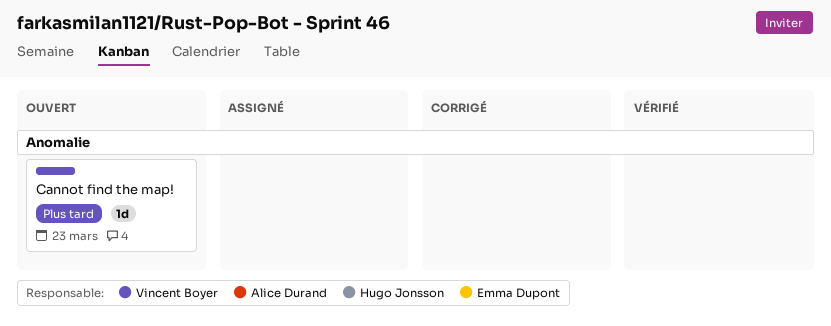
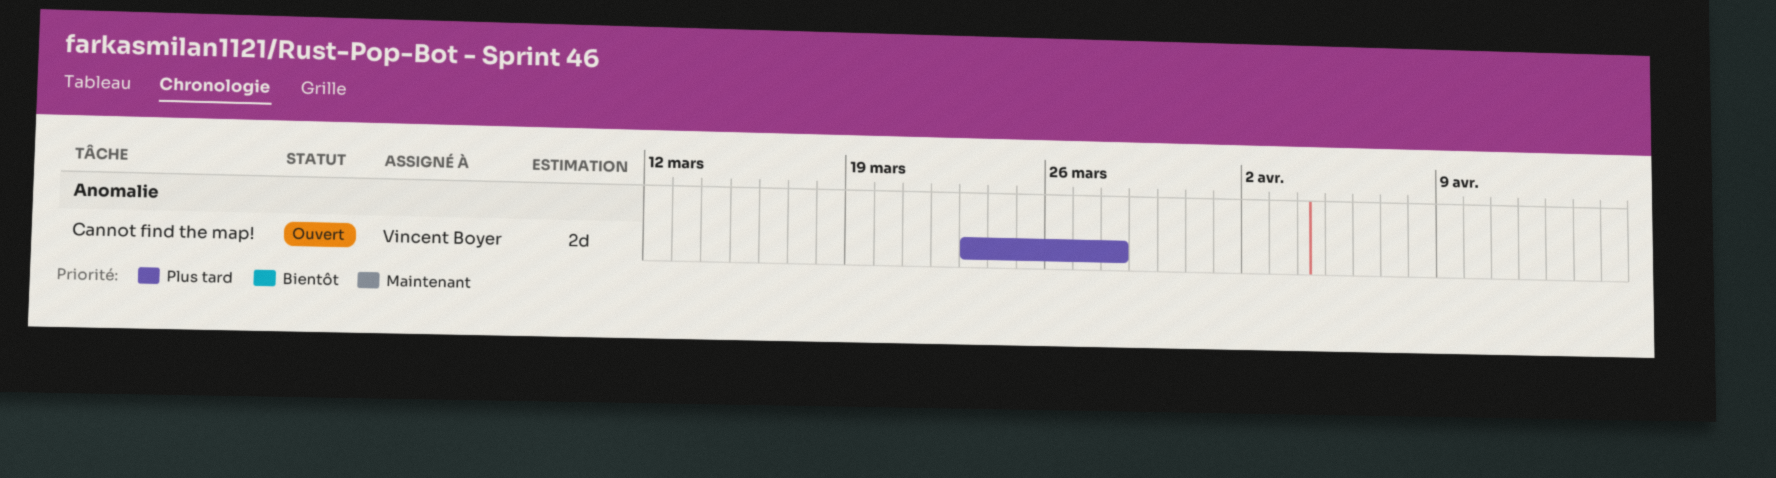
Cannot find the map!, estimate: 1d -> 2d
Cannot find the map!, due: Mar 23 -> Mar 28

